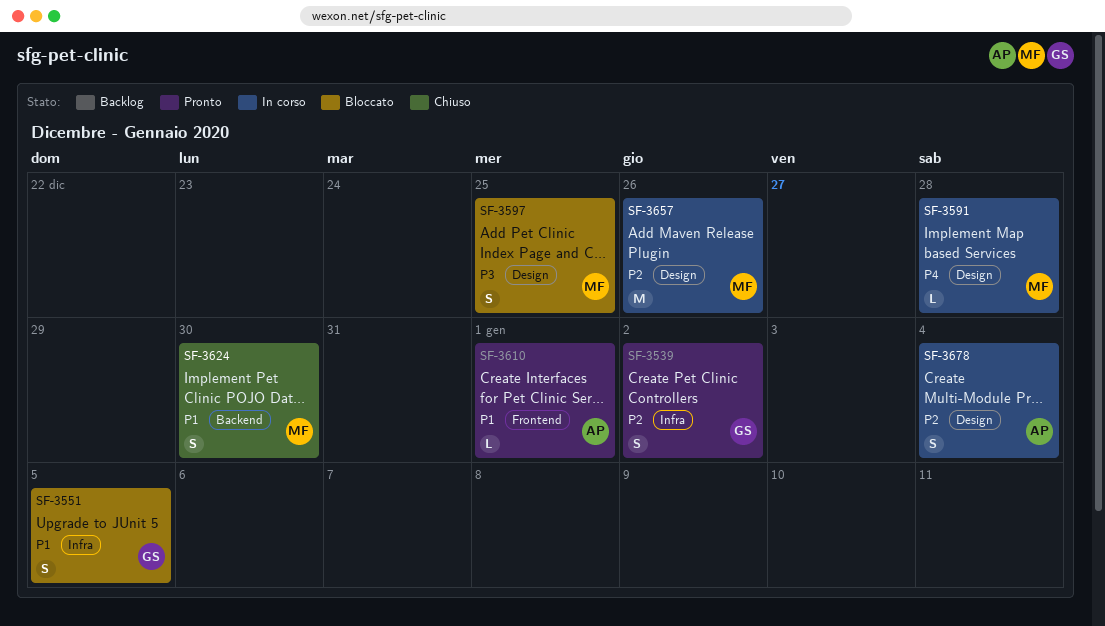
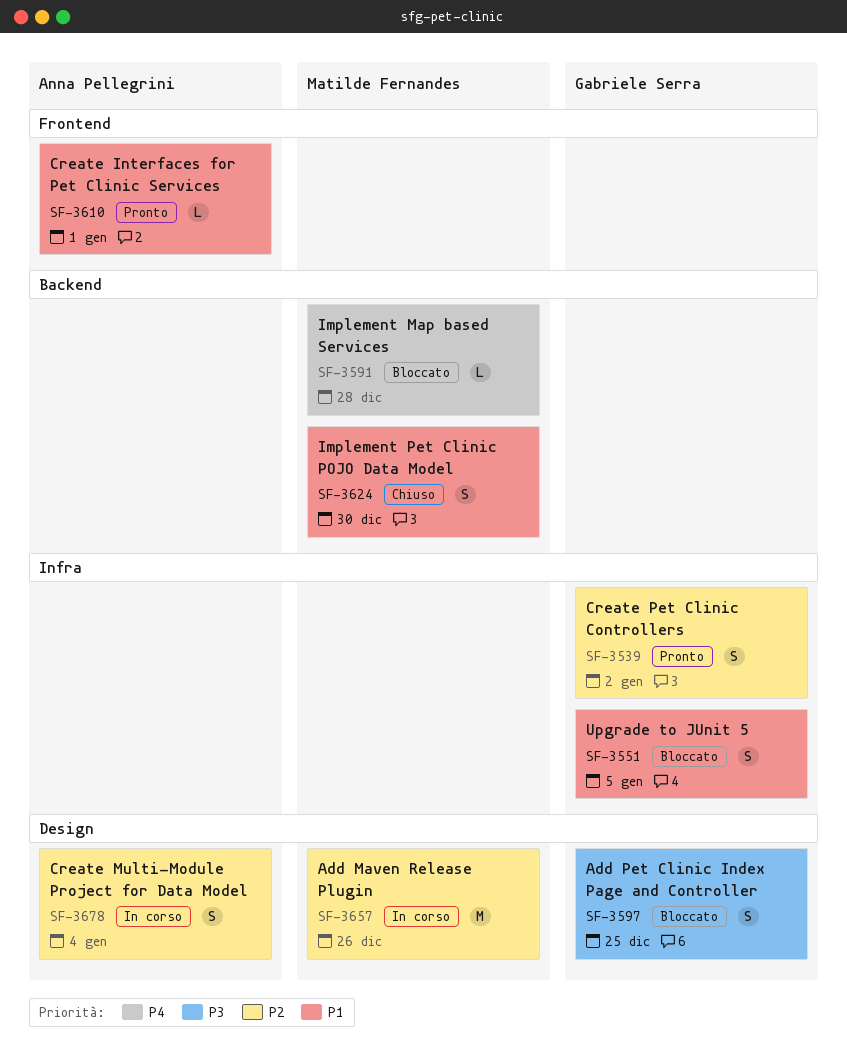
SF-3591, status: In corso -> Bloccato
SF-3591, label: Design -> Backend
SF-3597, owner: Matilde Fernandes -> Gabriele Serra

